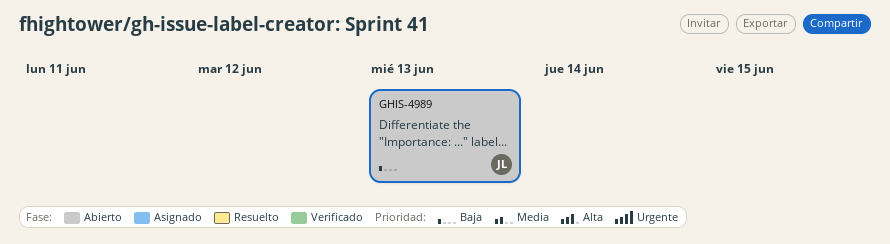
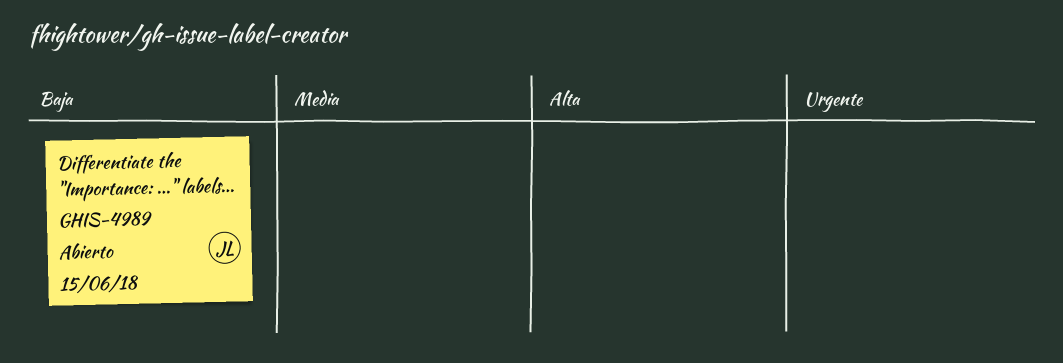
GHIS-4989, due: Jun 13 -> Jun 15

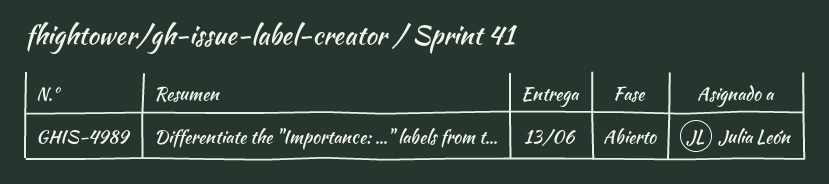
GHIS-4989, due: Jun 15 -> Jun 13

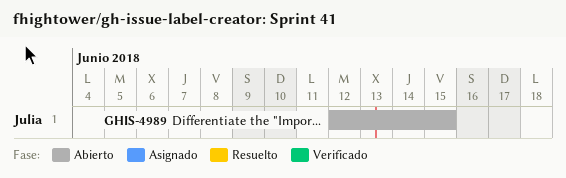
GHIS-4989, due: Jun 13 -> Jun 15

